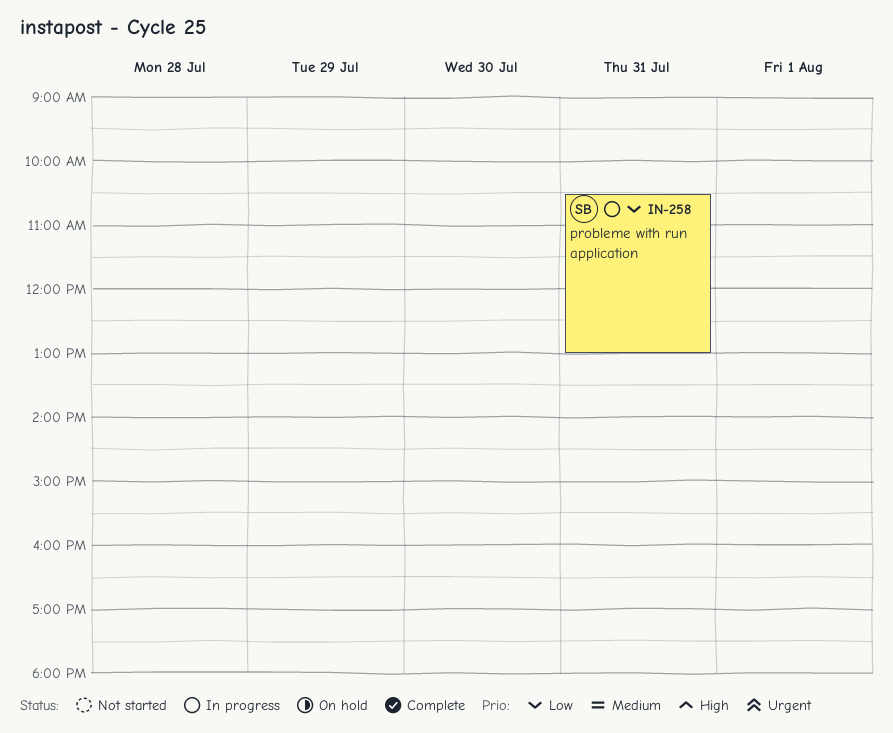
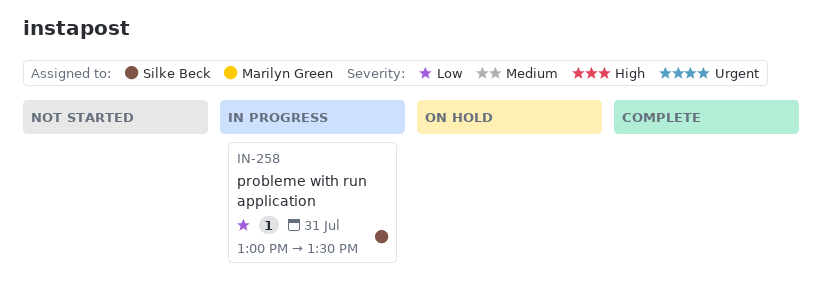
IN-258, begins: 10:30 -> 13:00
IN-258, ends: 13:00 -> 13:30

